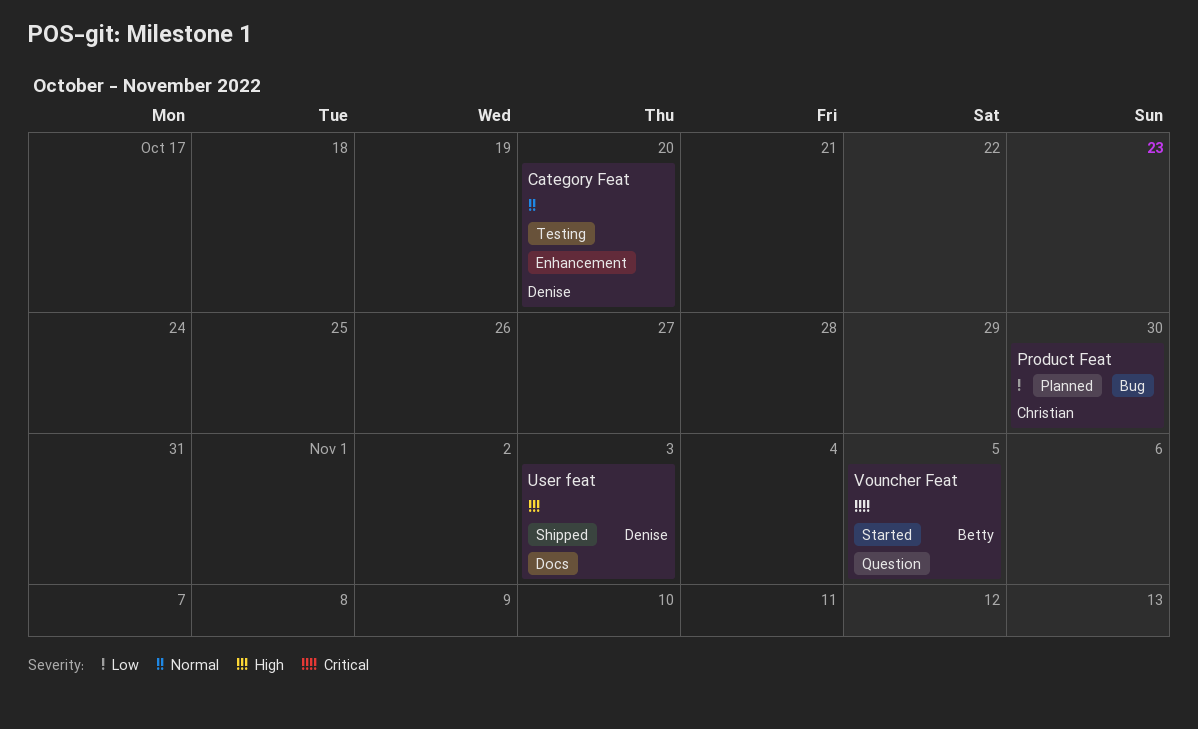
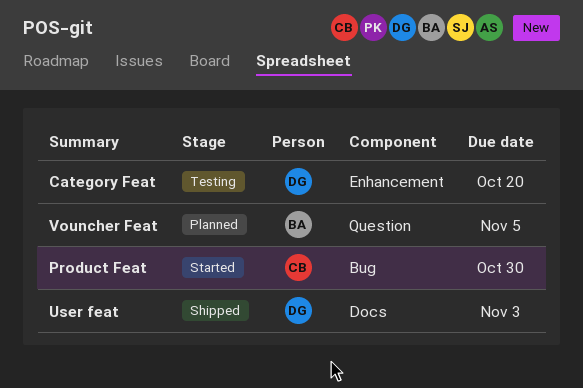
Product Feat, status: Planned -> Started
Vouncher Feat, status: Started -> Planned

